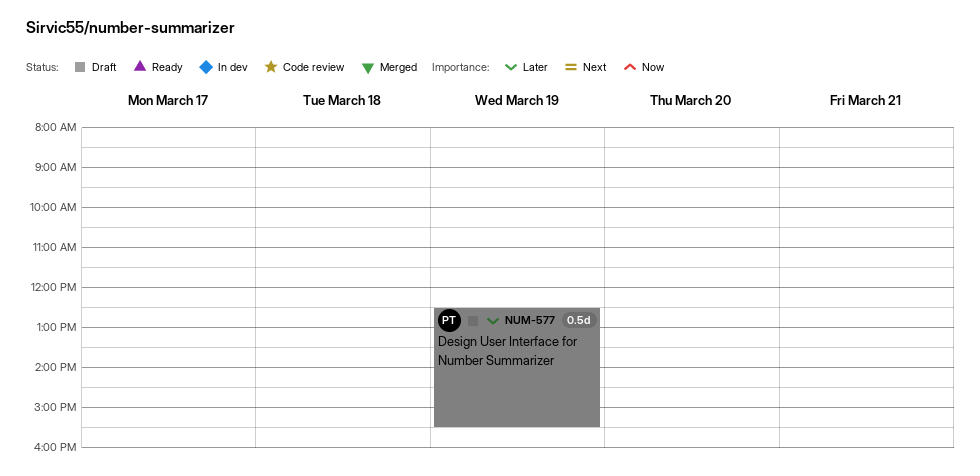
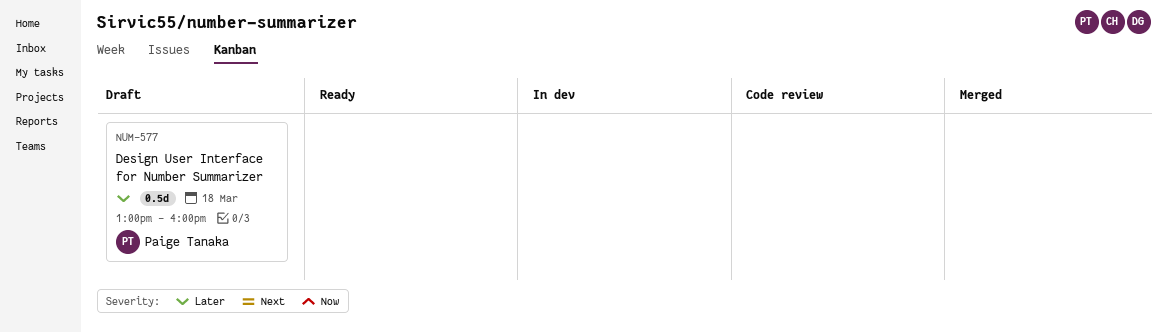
NUM-577, day: Mar 19 -> Mar 18
NUM-577, begins: 12:30 -> 13:00
NUM-577, ends: 15:30 -> 16:00

